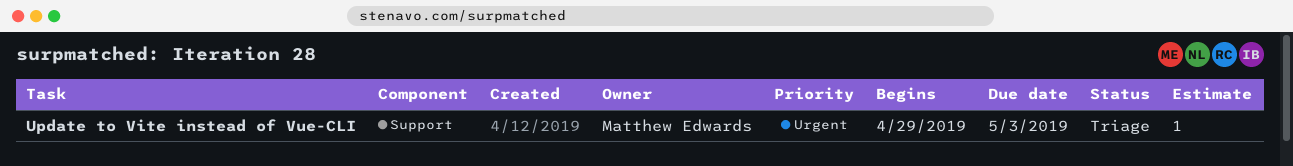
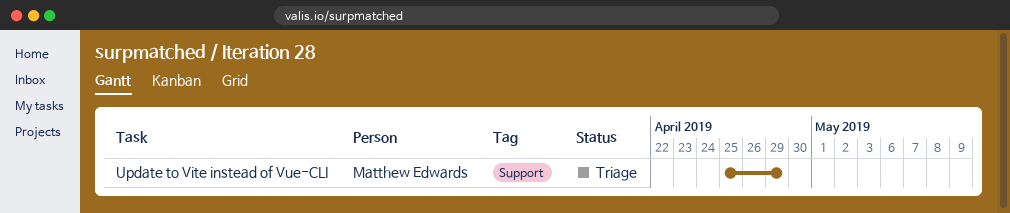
Update to Vite instead of Vue-CLI, start: Apr 29 -> Apr 25
Update to Vite instead of Vue-CLI, due: May 3 -> Apr 29

